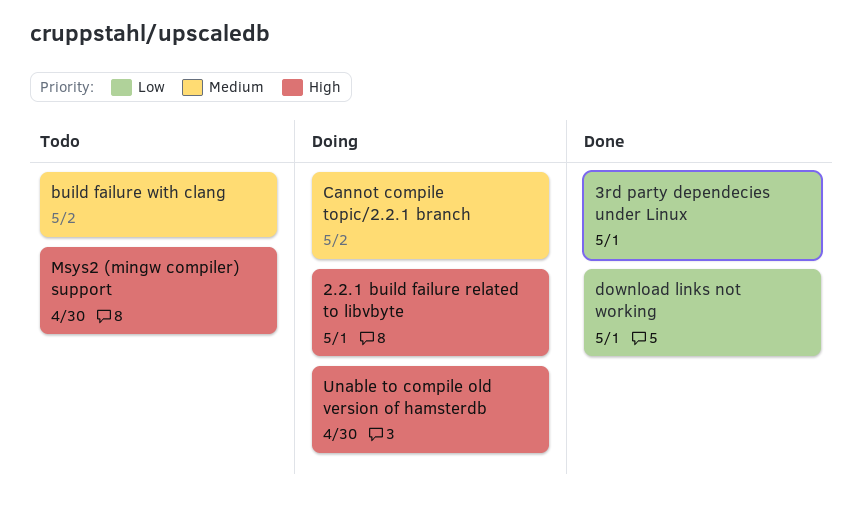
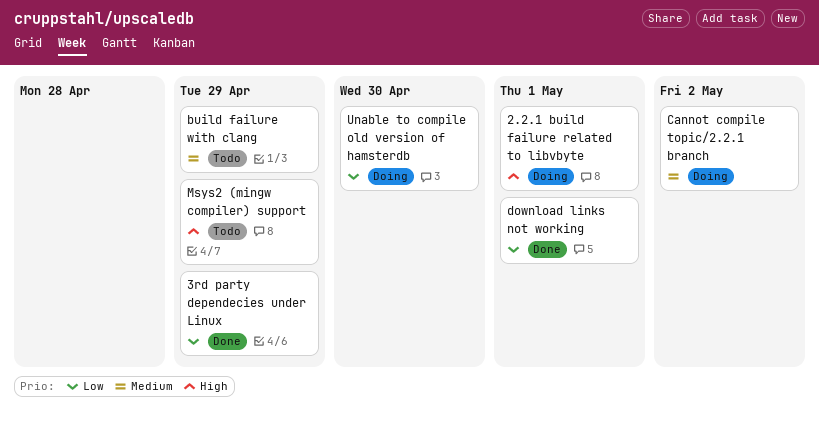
3rd party dependecies under Linux, due: May 1 -> Apr 29
build failure with clang, due: May 2 -> Apr 29
Msys2 (mingw compiler) support, due: Apr 30 -> Apr 29
Unable to compile old version of hamsterdb, priority: High -> Low

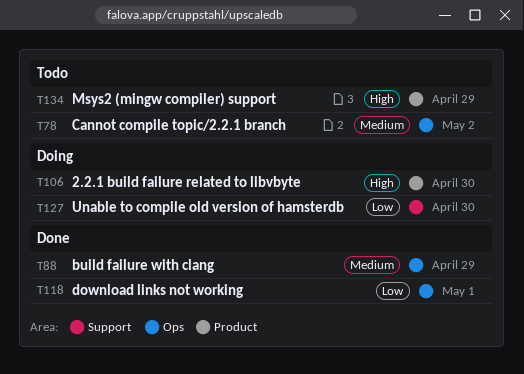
2.2.1 build failure related to libvbyte, due: May 1 -> Apr 30
3rd party dependecies under Linux: present -> none
build failure with clang, status: Todo -> Done
Cannot compile topic/2.2.1 branch, status: Doing -> Todo

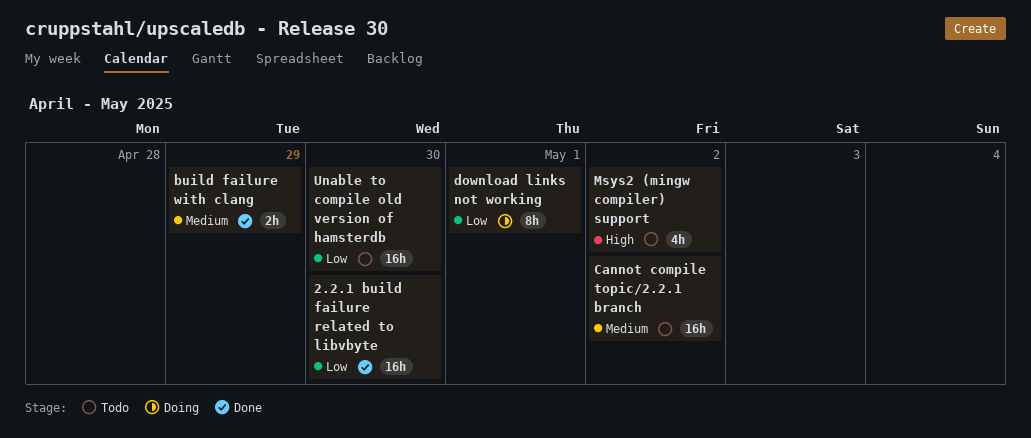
2.2.1 build failure related to libvbyte, status: Doing -> Done
2.2.1 build failure related to libvbyte, priority: High -> Low
download links not working, status: Done -> Doing
Msys2 (mingw compiler) support, due: Apr 29 -> May 2
Unable to compile old version of hamsterdb, status: Doing -> Todo

